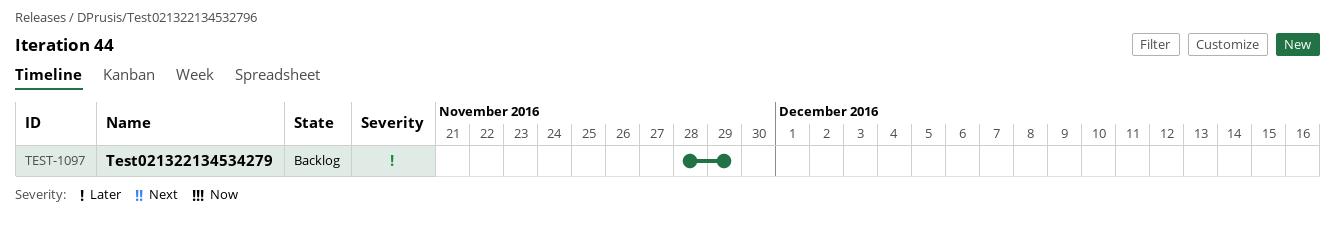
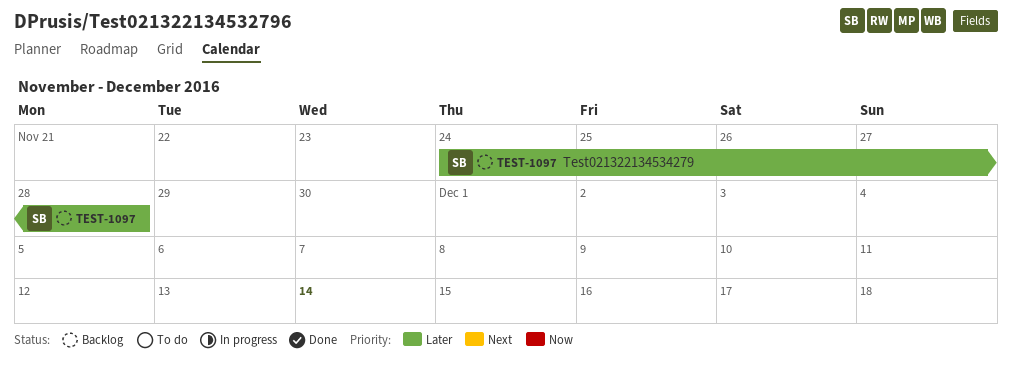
TEST-1097, start: Nov 28 -> Nov 24
TEST-1097, due: Nov 29 -> Nov 28

